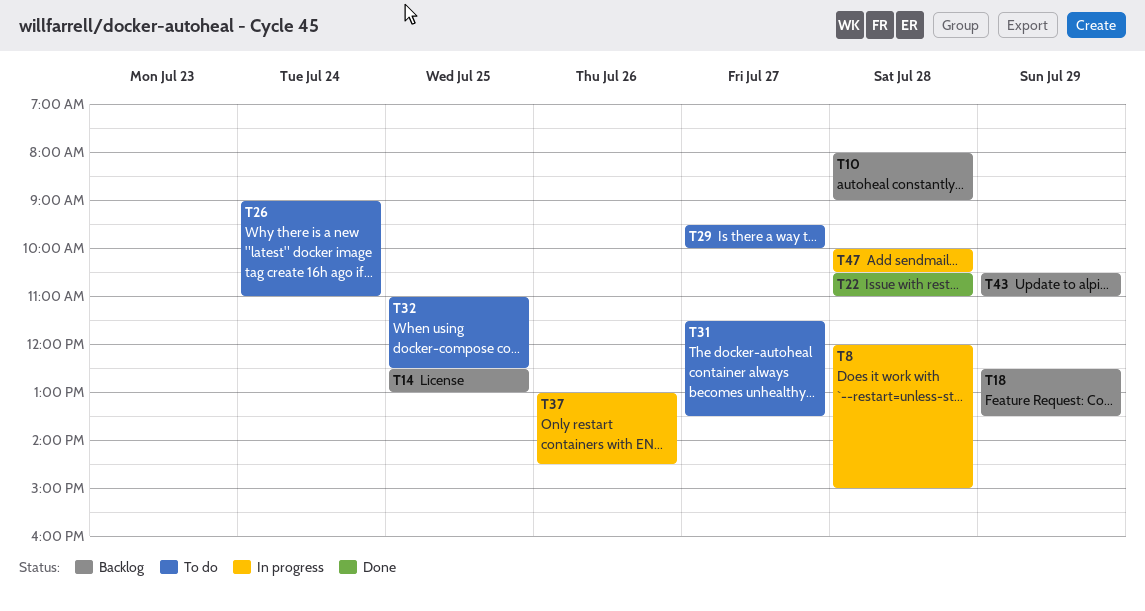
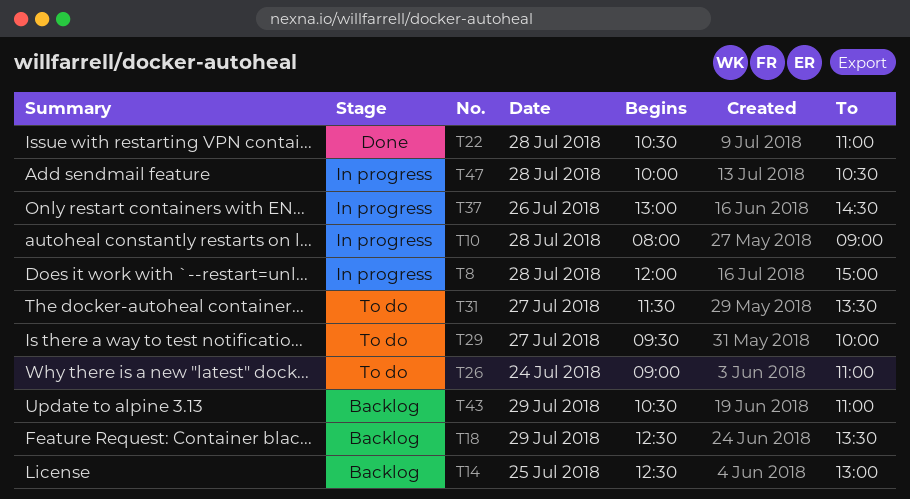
T10, status: Backlog -> In progress
T32: present -> none

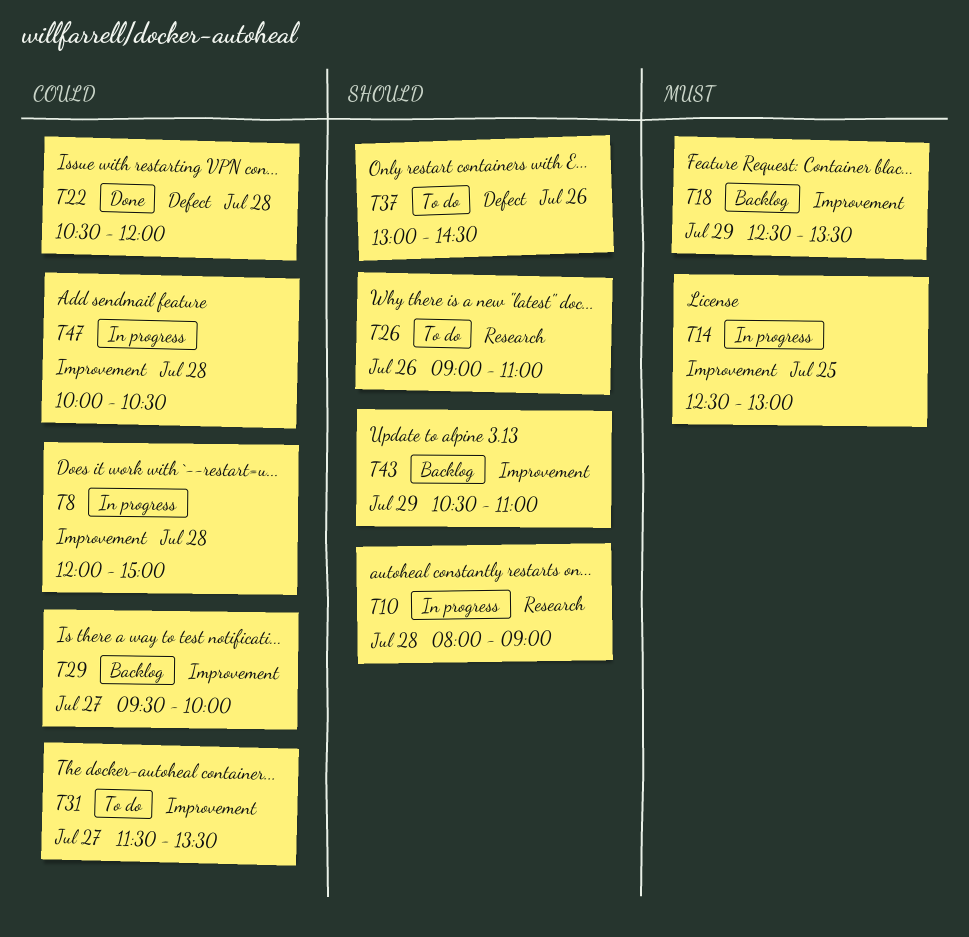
T14, status: Backlog -> In progress
T22, ends: 11:00 -> 12:00
T26, day: Jul 24 -> Jul 26
T29, status: To do -> Backlog
T37, status: In progress -> To do

